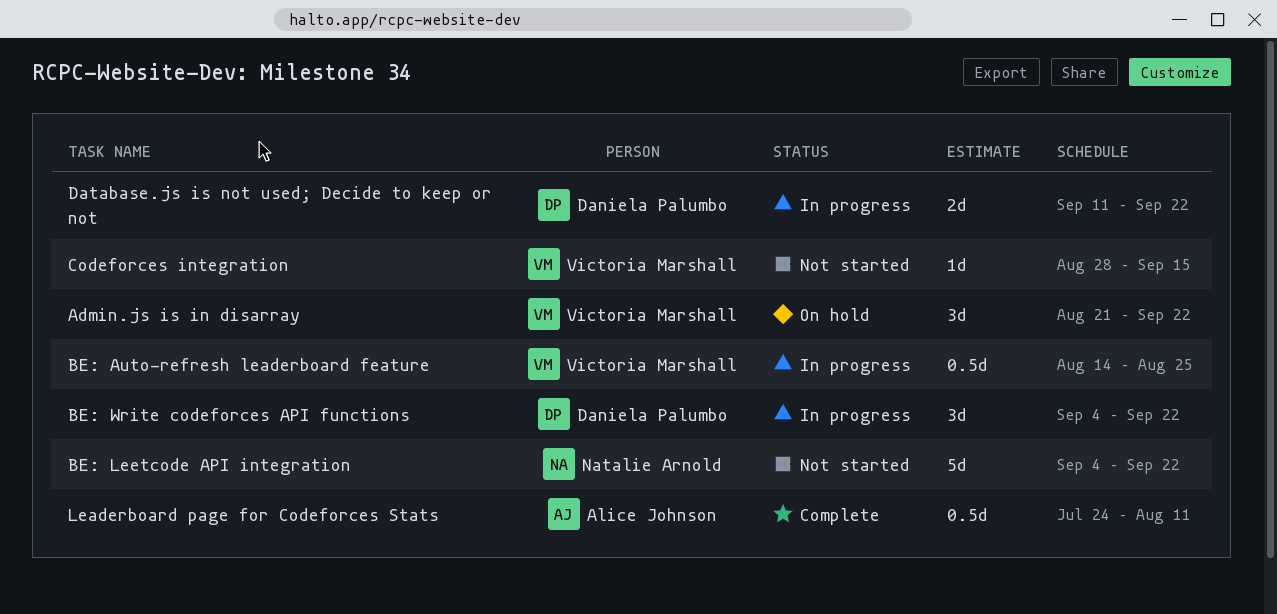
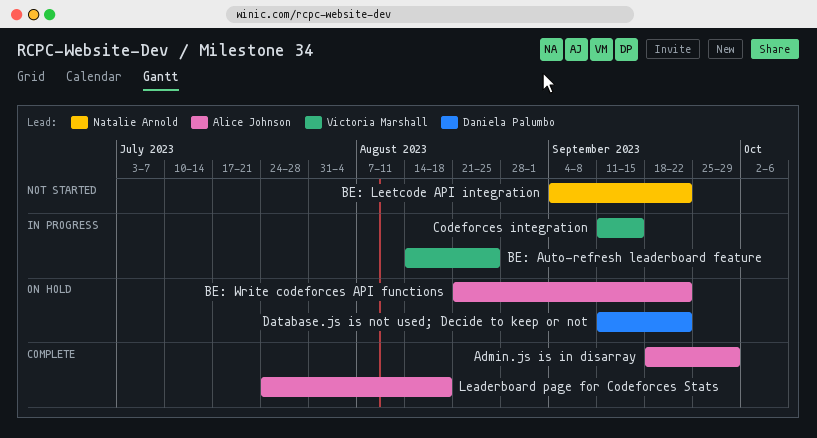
Admin.js is in disarray, status: On hold -> Complete
Admin.js is in disarray, owner: Victoria Marshall -> Alice Johnson
Admin.js is in disarray, start: Aug 21 -> Sep 18
Admin.js is in disarray, due: Sep 22 -> Sep 29
BE: Write codeforces API functions, status: In progress -> On hold
BE: Write codeforces API functions, owner: Daniela Palumbo -> Alice Johnson
BE: Write codeforces API functions, start: Sep 4 -> Aug 21
Codeforces integration, status: Not started -> In progress
Codeforces integration, start: Aug 28 -> Sep 11
Database.js is not used; Decide to keep or not, status: In progress -> On hold
Leaderboard page for Codeforces Stats, due: Aug 11 -> Aug 18

